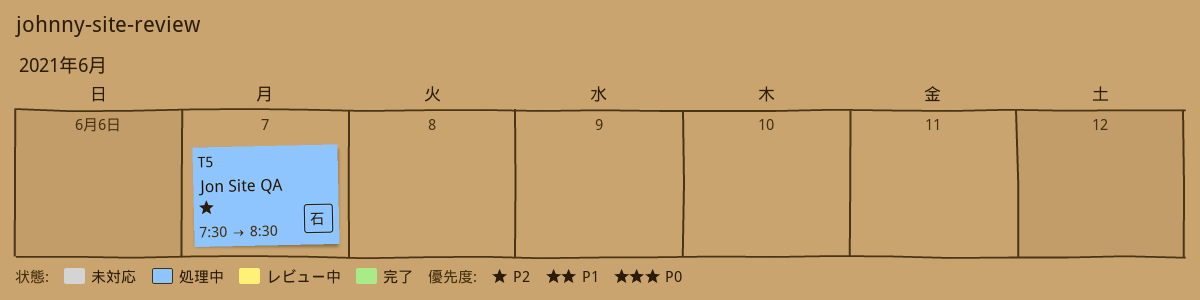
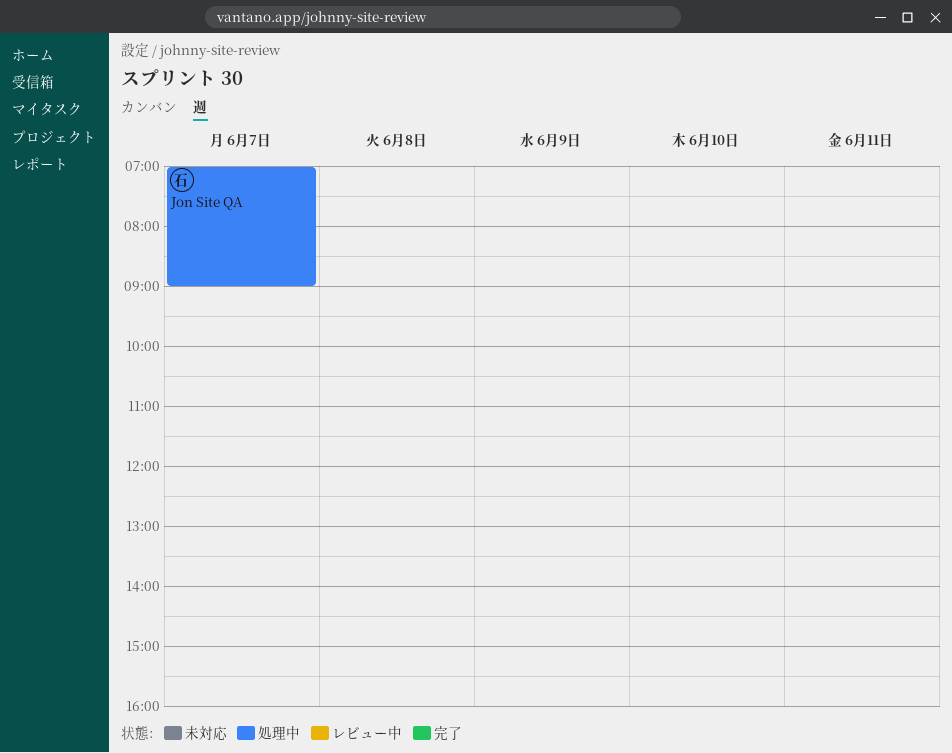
Jon Site QA, begins: 07:30 -> 07:00
Jon Site QA, ends: 08:30 -> 09:00

